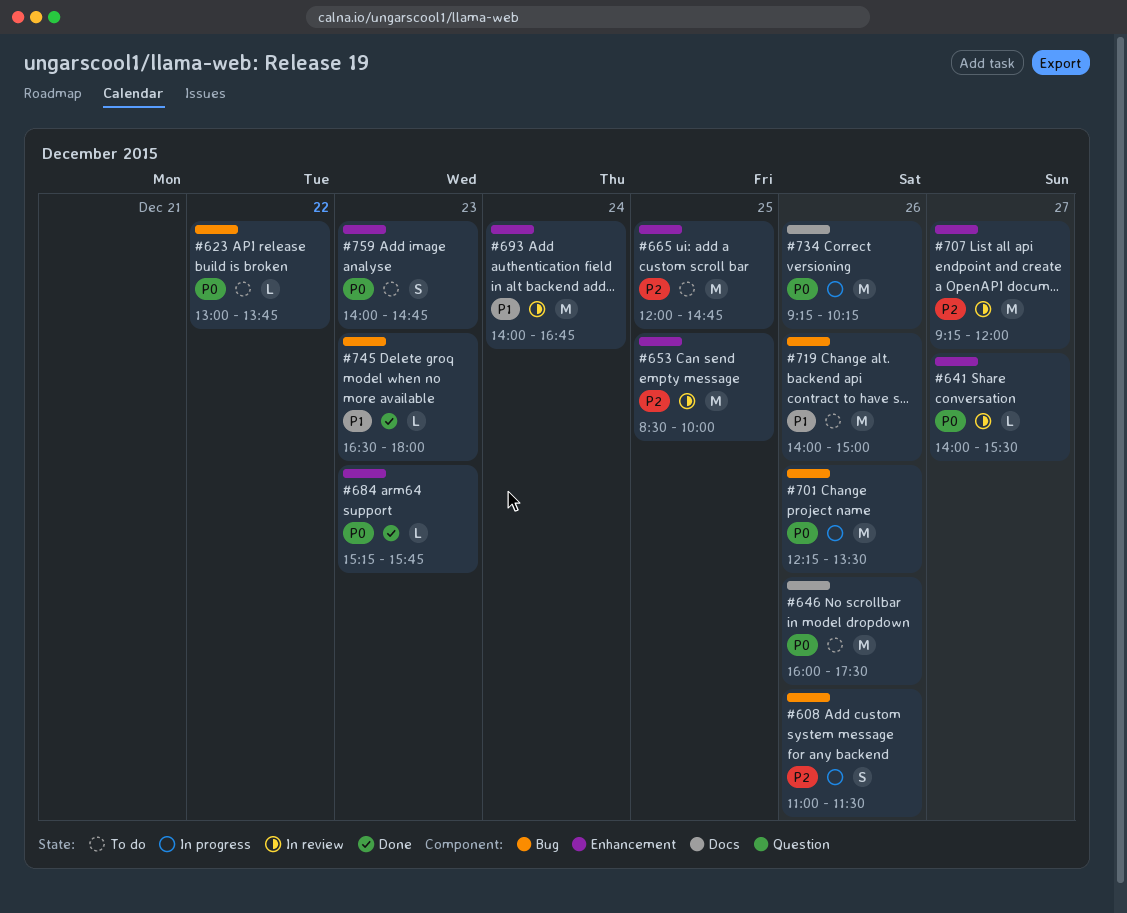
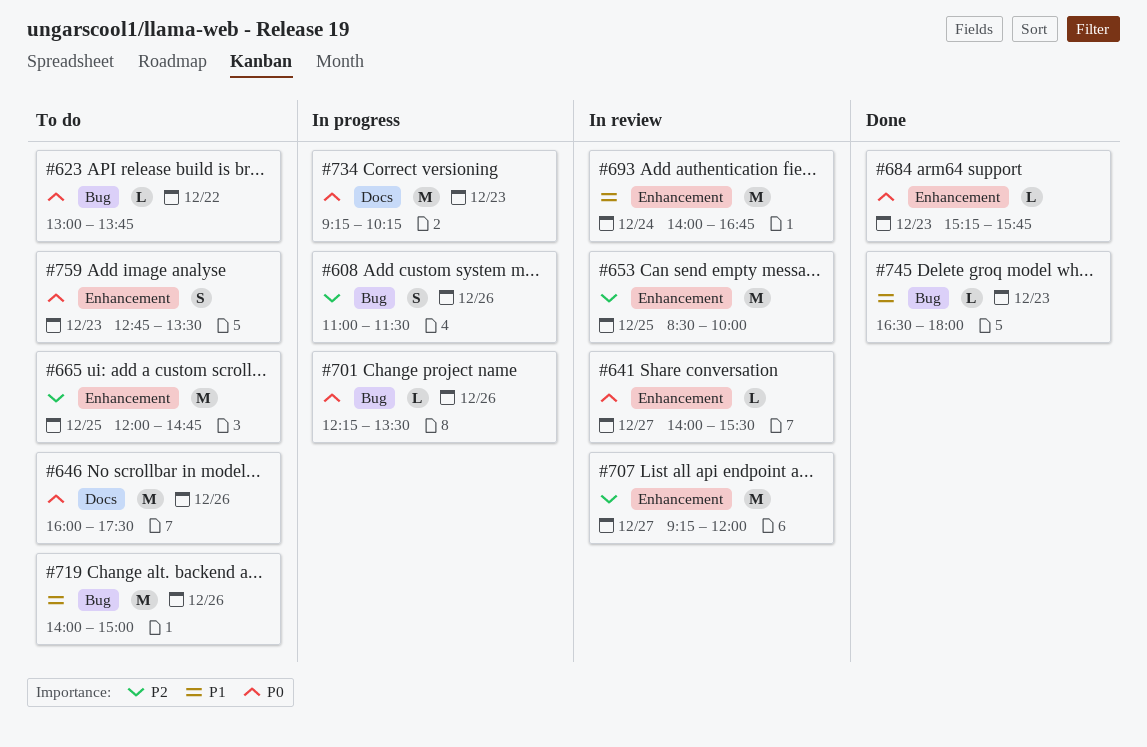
#701, estimate: M -> L
#734, day: Dec 26 -> Dec 23
#759, begins: 14:00 -> 12:45
#759, ends: 14:45 -> 13:30

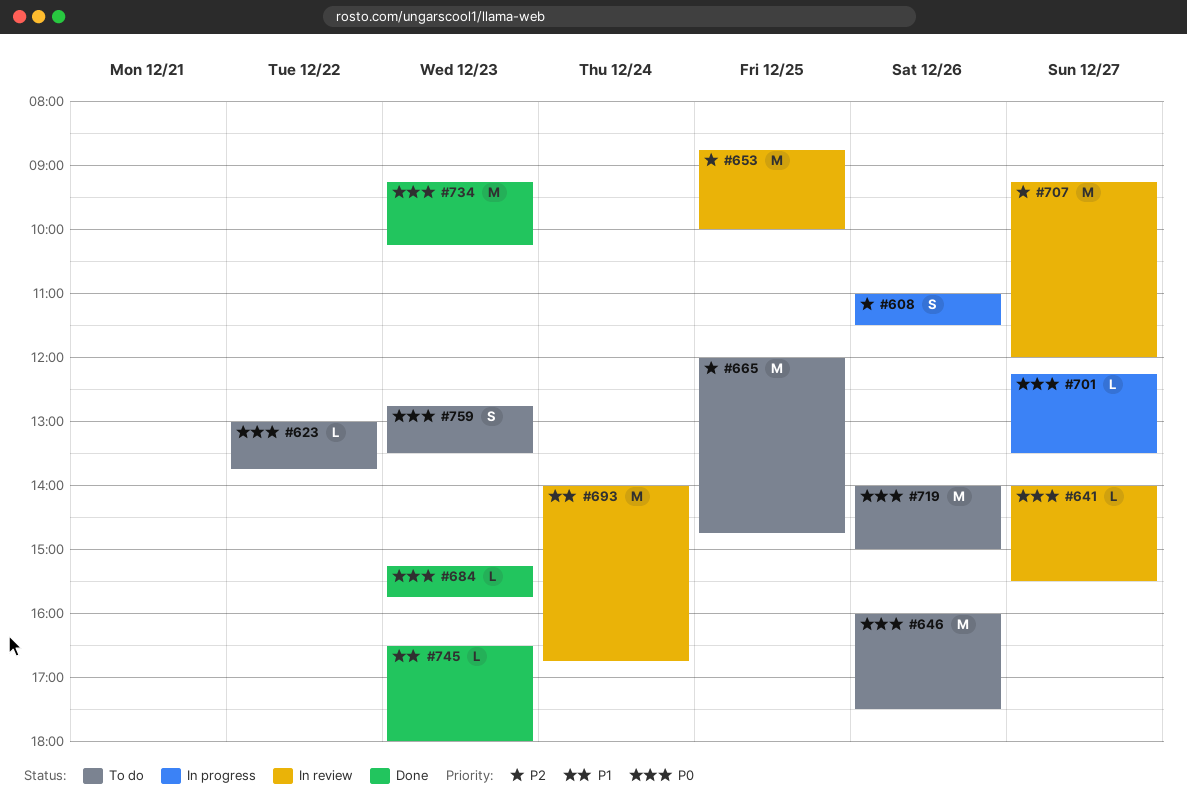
#653, begins: 08:30 -> 08:45
#701, day: Dec 26 -> Dec 27
#719, priority: P1 -> P0
#734, status: In progress -> Done

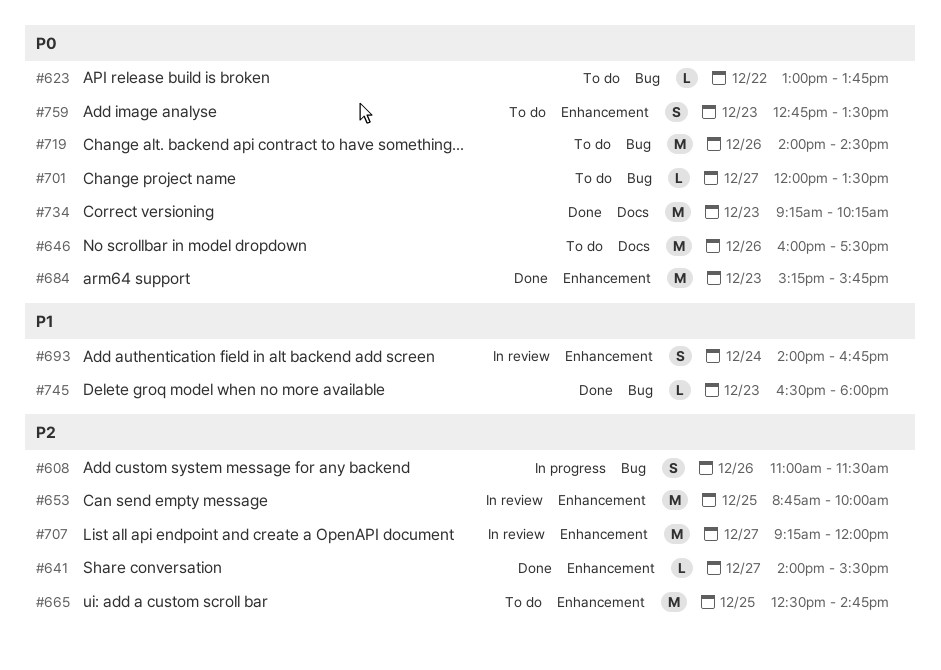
#641, status: In review -> Done
#641, priority: P0 -> P2
#665, begins: 12:00 -> 12:30
#684, estimate: L -> M
#693, estimate: M -> S
#701, status: In progress -> To do
#701, begins: 12:15 -> 12:00
#719, ends: 15:00 -> 14:30

